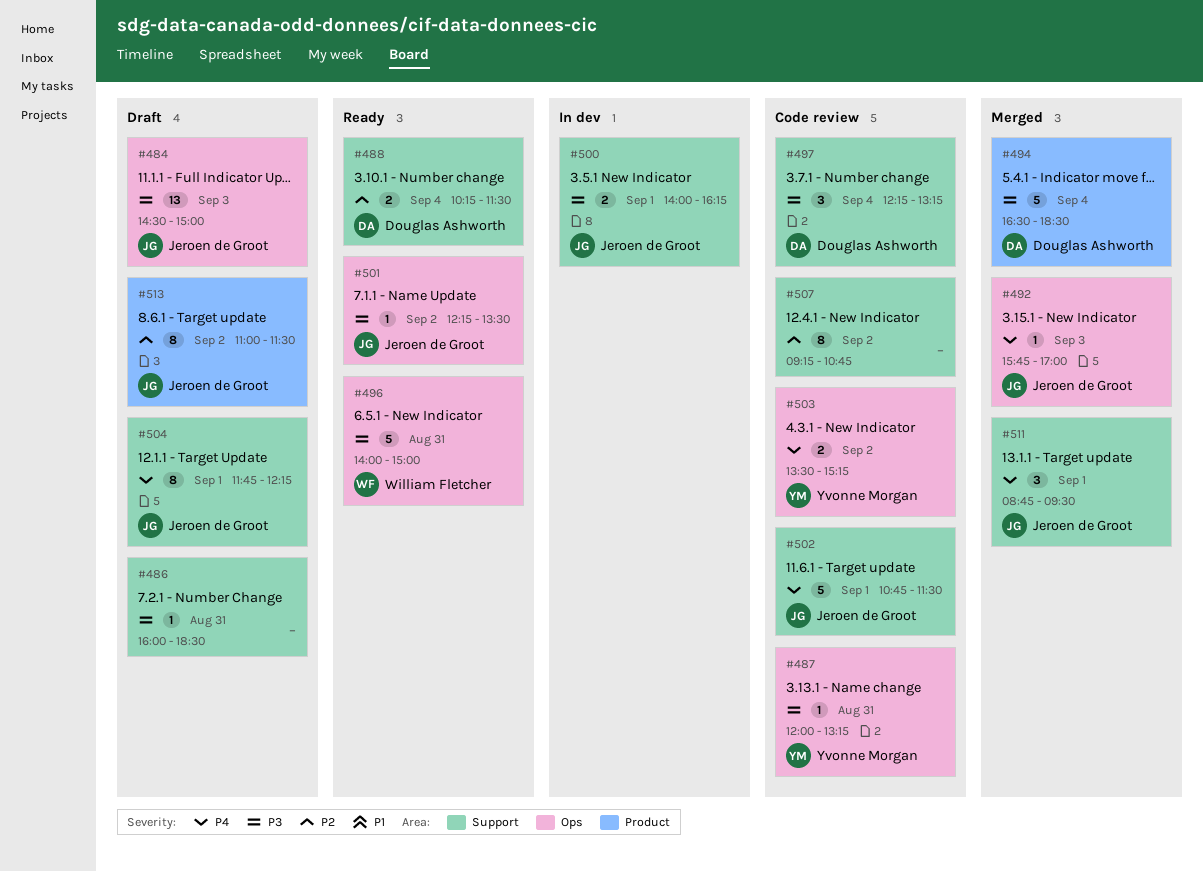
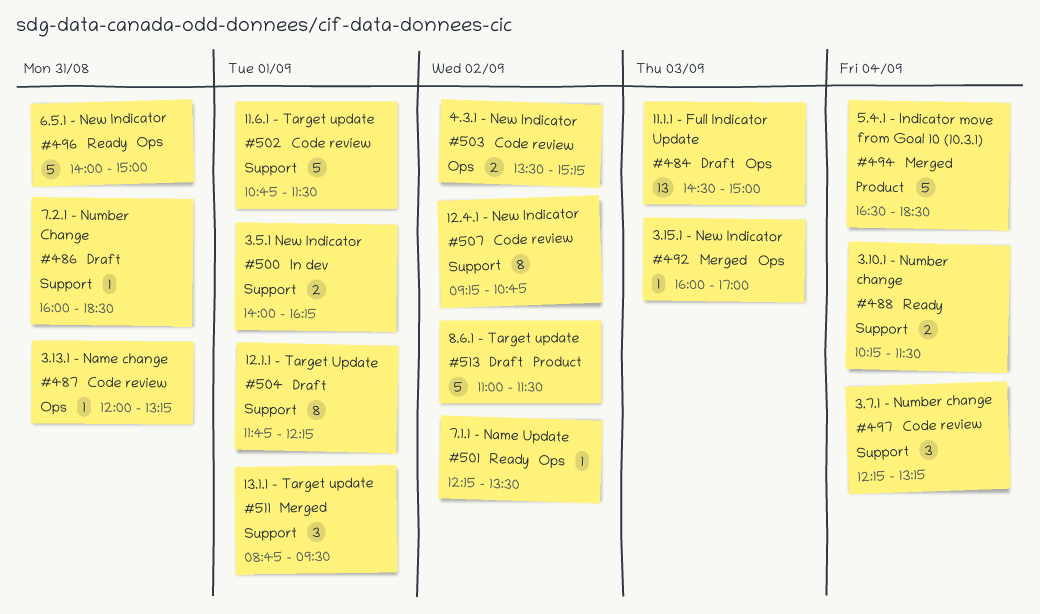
#492, begins: 15:45 -> 16:00
#513, estimate: 8 -> 5

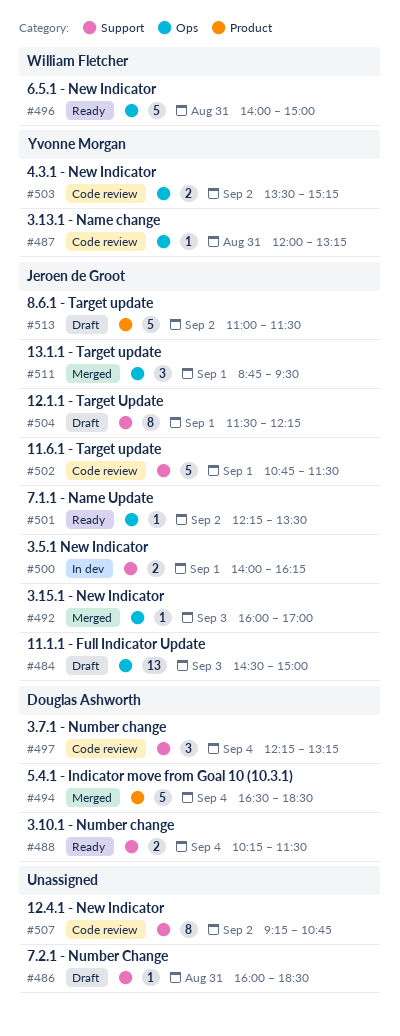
#504, begins: 11:45 -> 11:30
#511, label: Support -> Ops

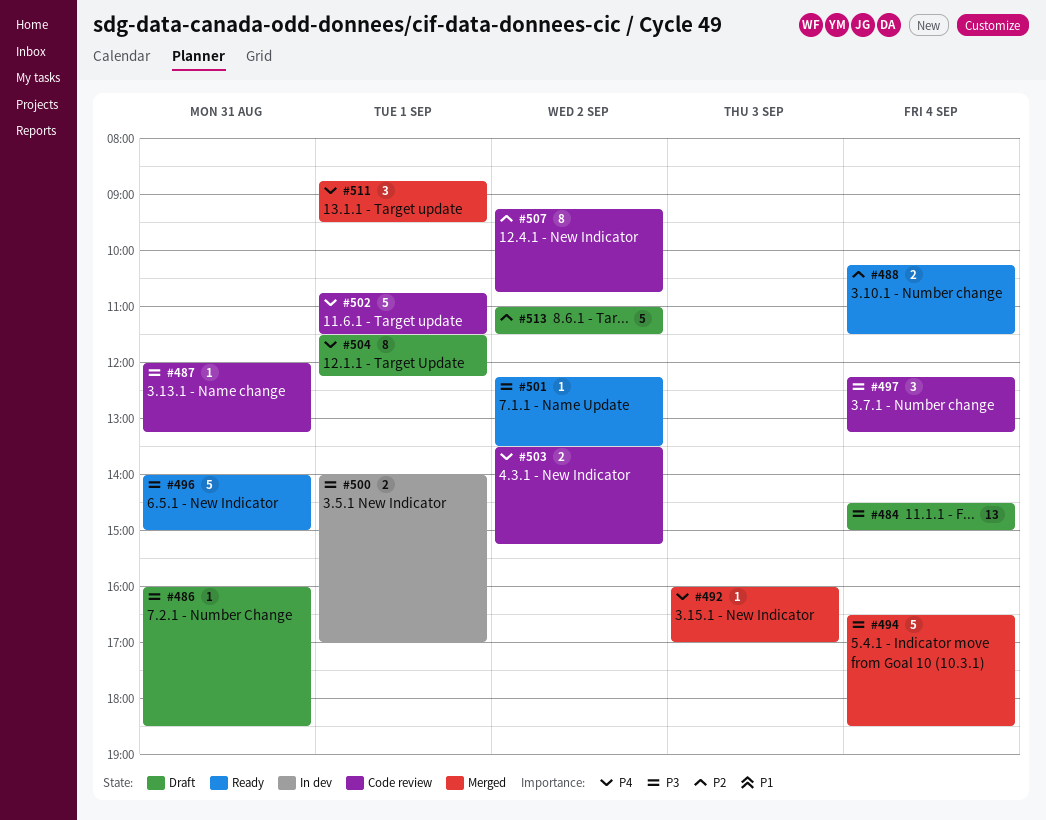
#484, day: Sep 3 -> Sep 4
#500, ends: 16:15 -> 17:00

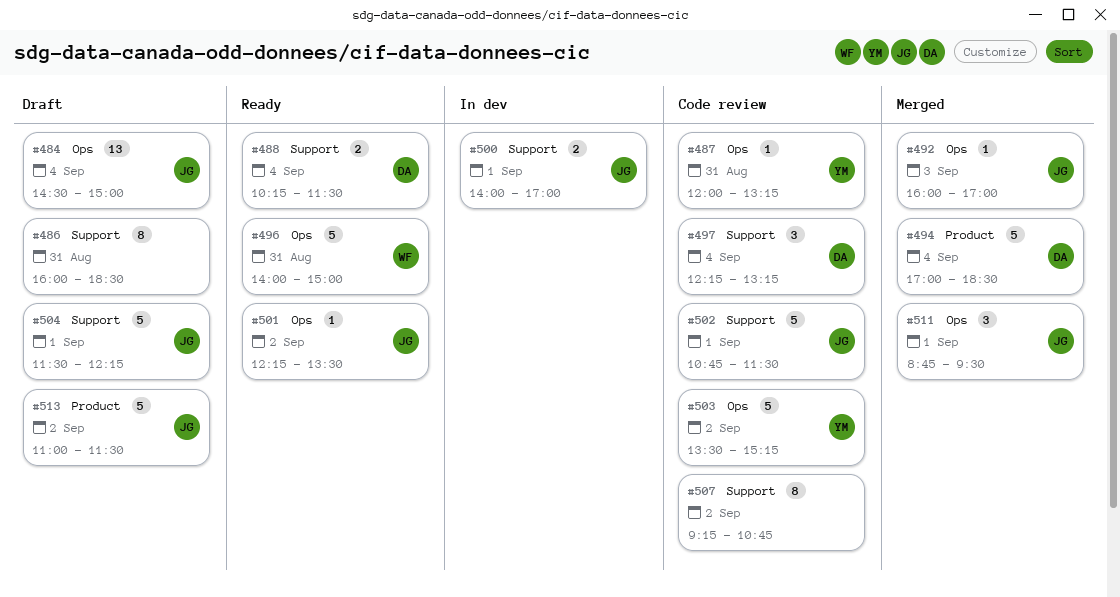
#486, estimate: 1 -> 8
#494, begins: 16:30 -> 17:00
#503, estimate: 2 -> 5
#504, estimate: 8 -> 5

